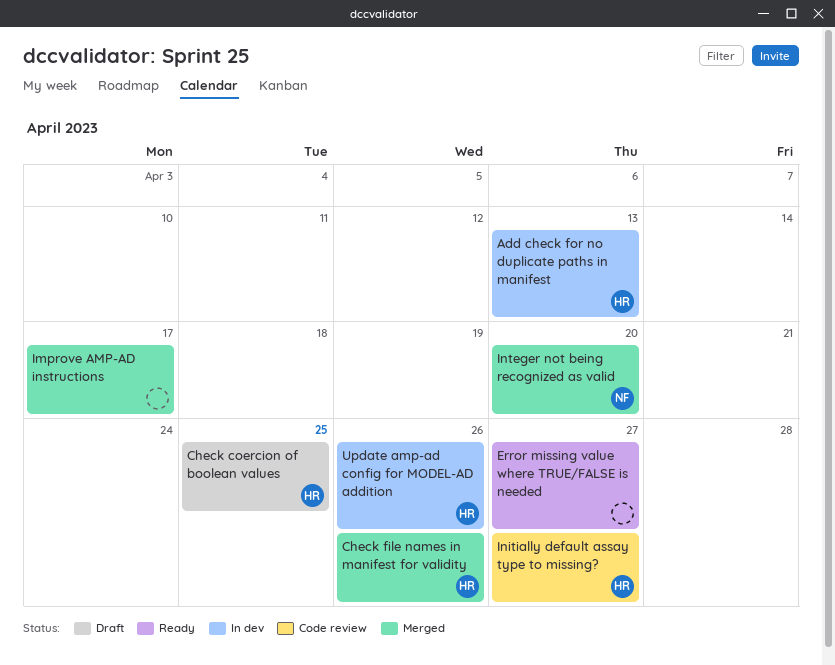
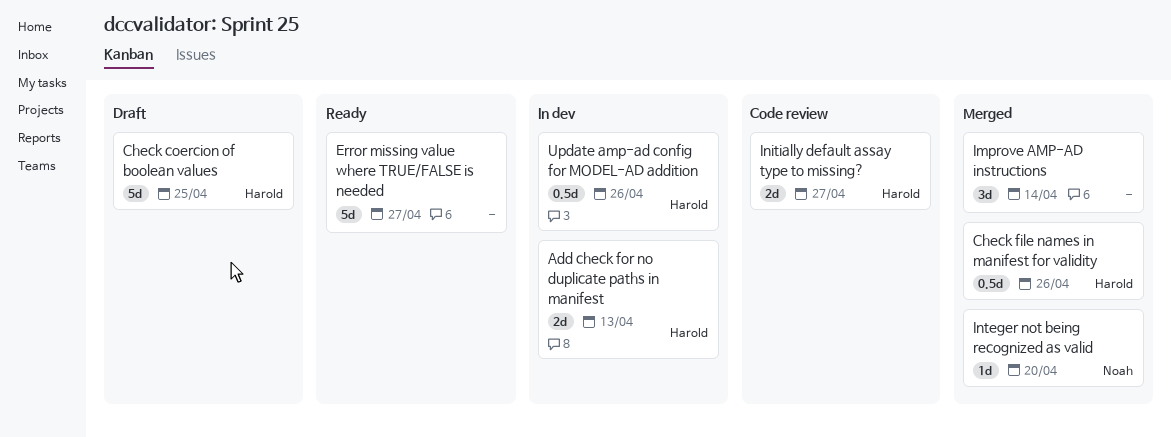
Improve AMP-AD instructions, due: Apr 17 -> Apr 14

